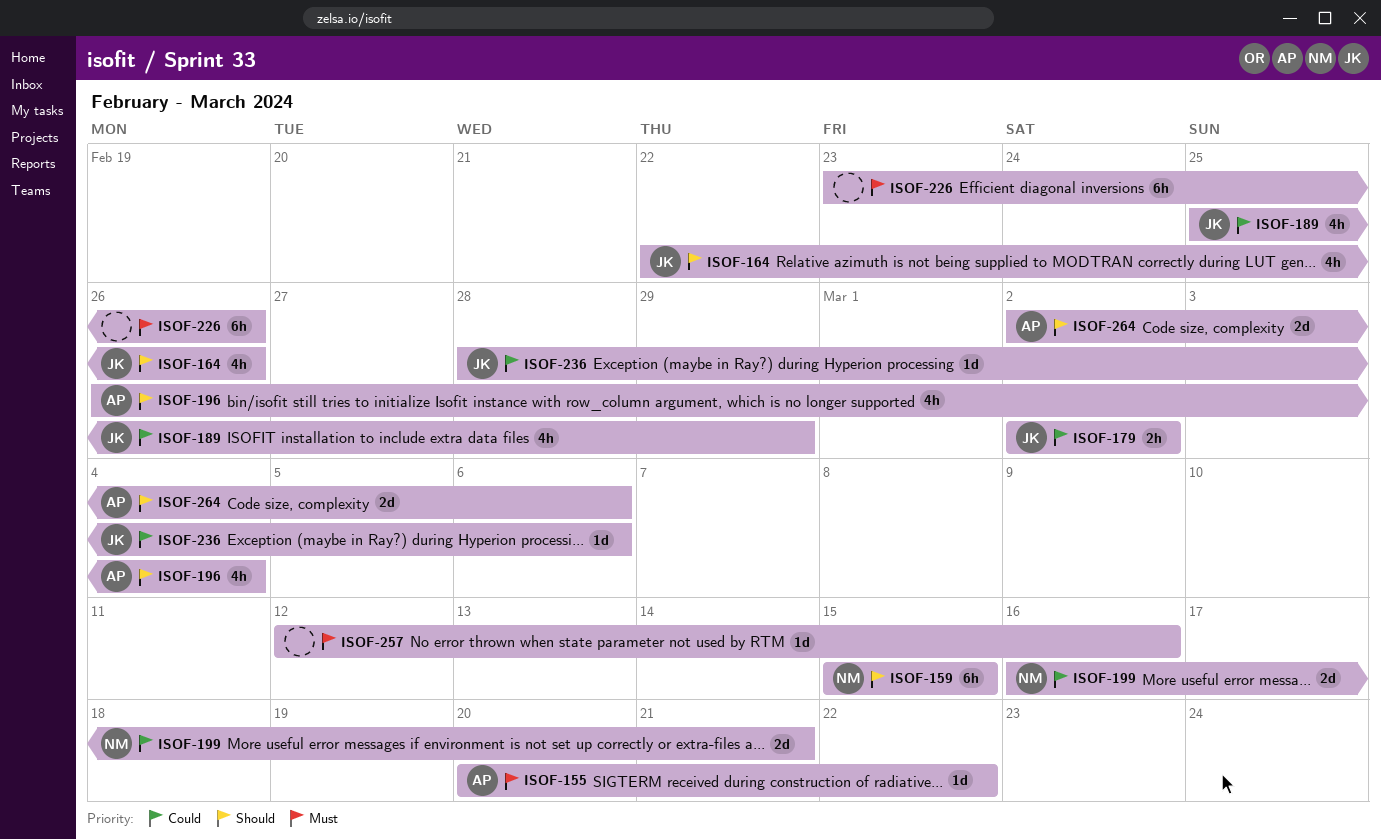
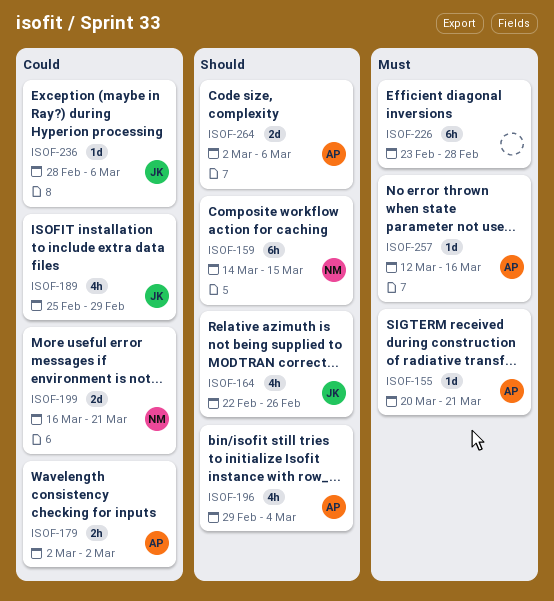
ISOF-155, due: Mar 22 -> Mar 21
ISOF-159, start: Mar 15 -> Mar 14
ISOF-179, owner: JK -> AP
ISOF-196, start: Feb 26 -> Feb 29
ISOF-226, due: Feb 26 -> Feb 28
ISOF-257, owner: none -> AP

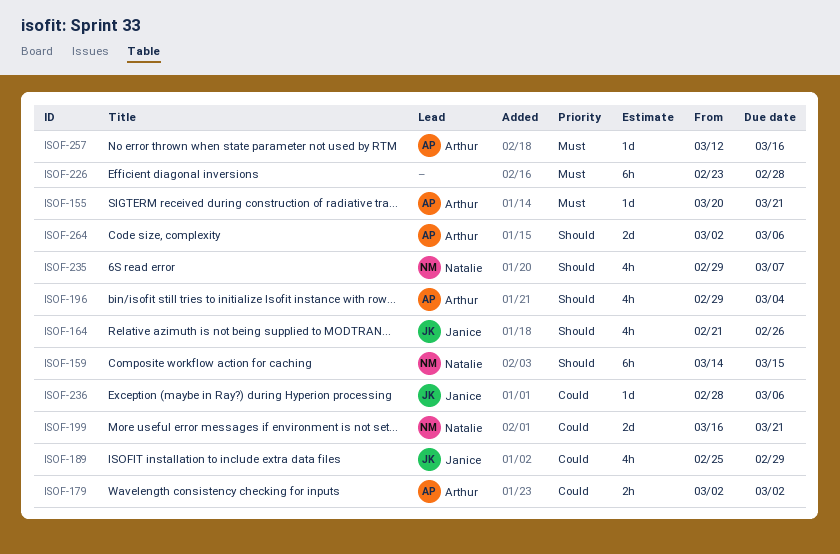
ISOF-164, start: Feb 22 -> Feb 21
ISOF-235: none -> present

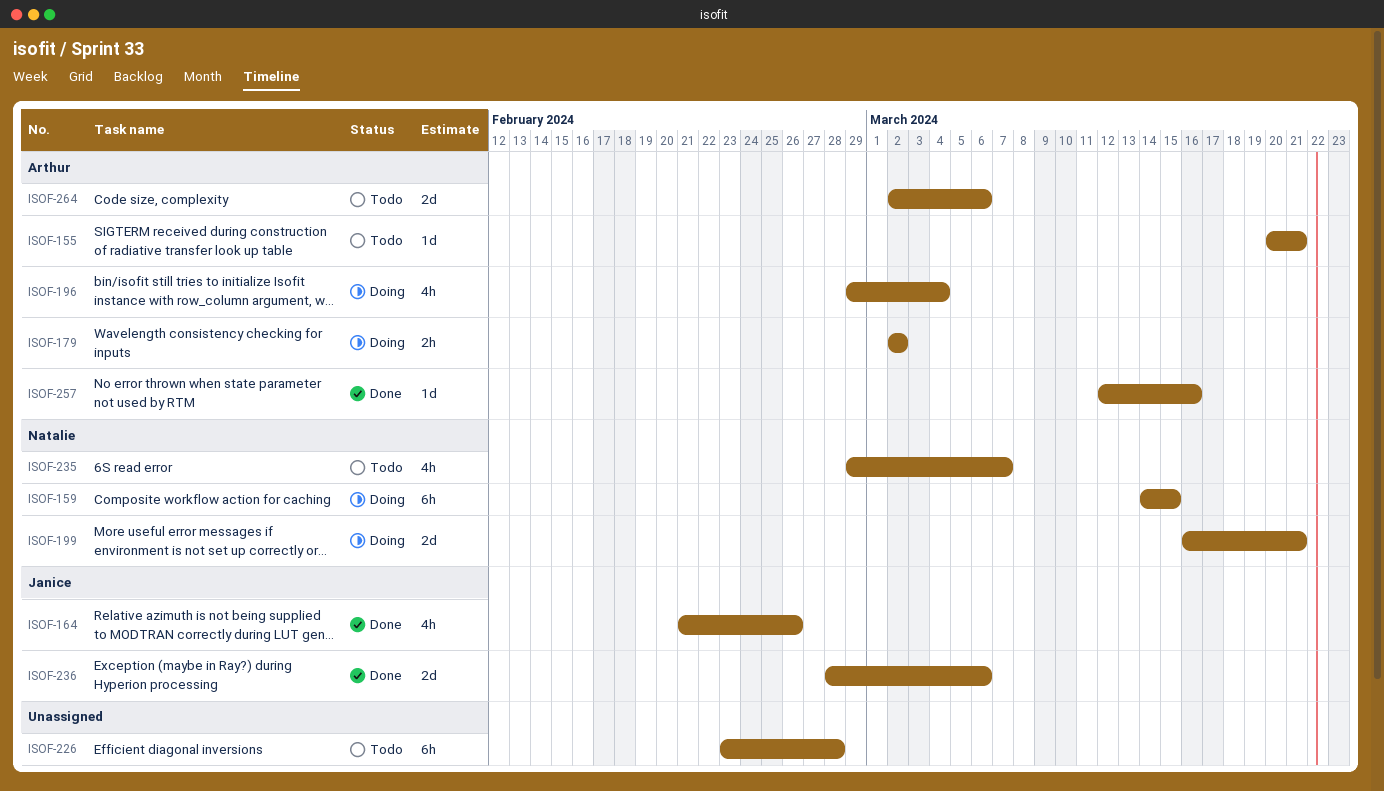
ISOF-189: present -> none
ISOF-236, estimate: 1d -> 2d

